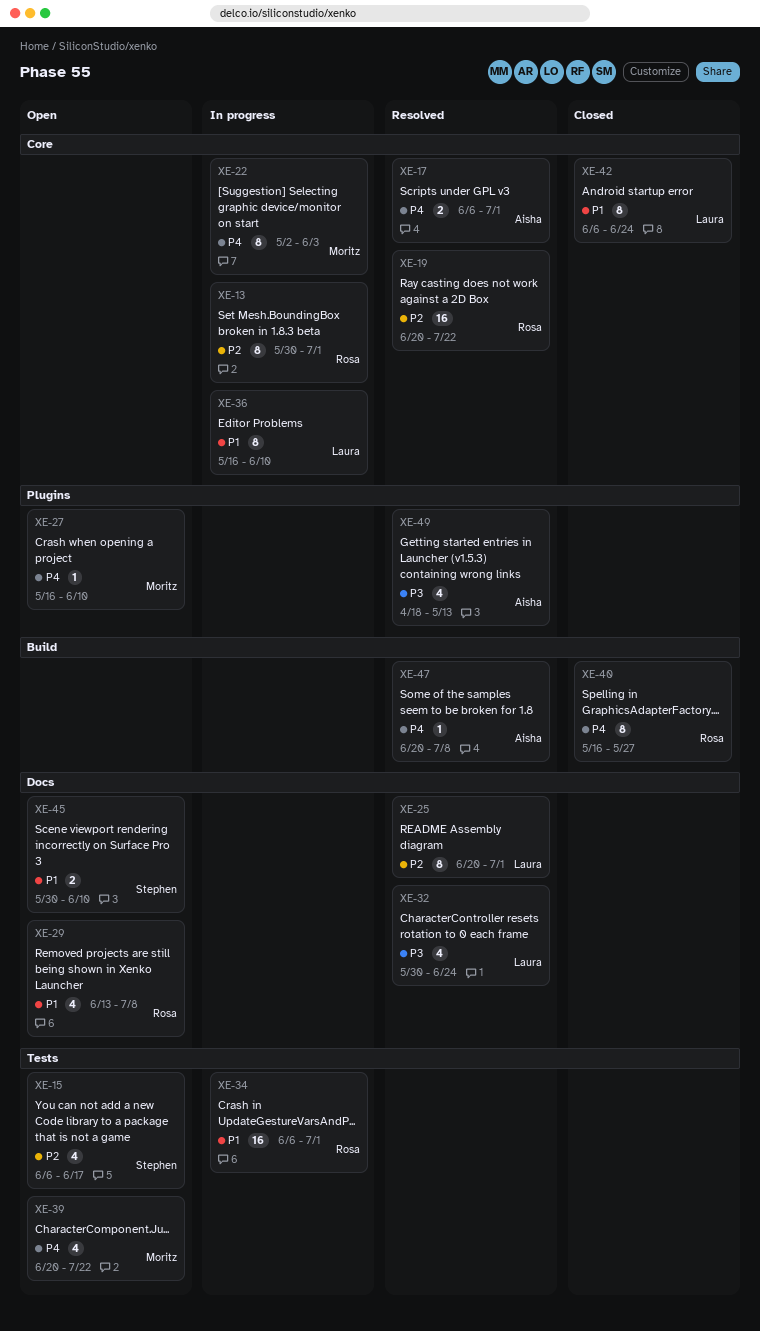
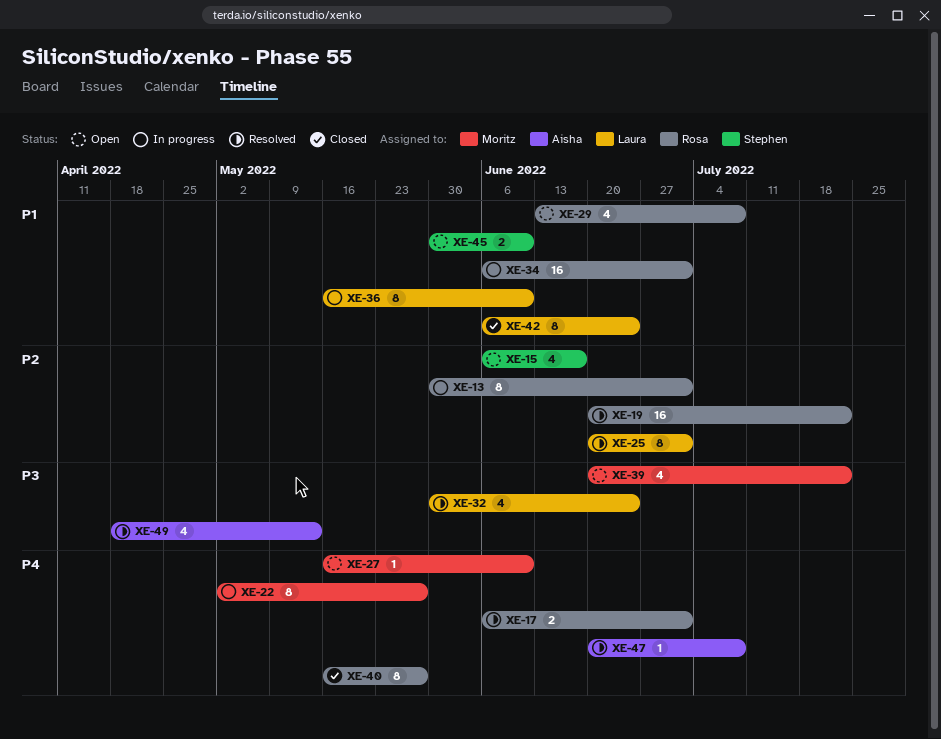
XE-17, owner: Aisha -> Rosa
XE-22, due: Jun 3 -> May 27
XE-39, priority: P4 -> P3

